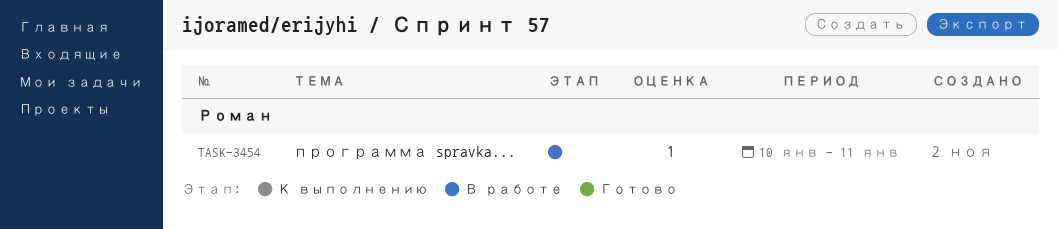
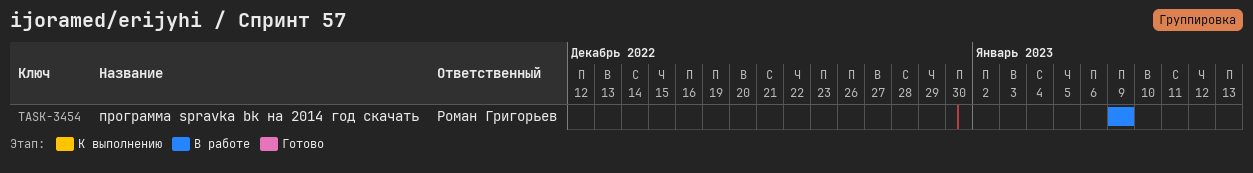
TASK-3454, start: Jan 10 -> Jan 9
TASK-3454, due: Jan 11 -> Jan 9

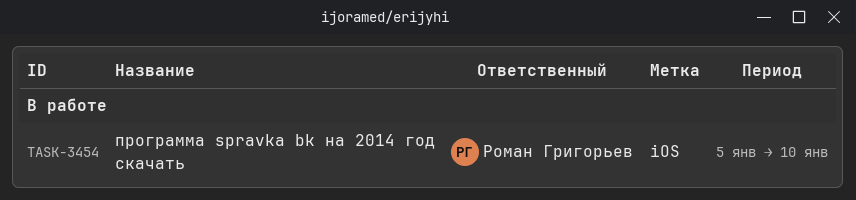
TASK-3454, start: Jan 9 -> Jan 5
TASK-3454, due: Jan 9 -> Jan 10

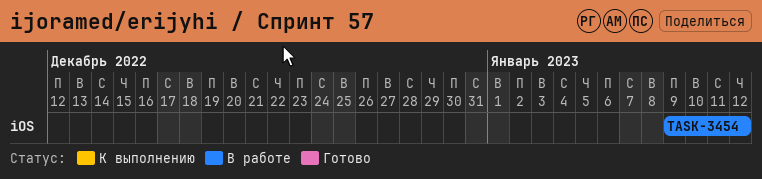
TASK-3454, start: Jan 5 -> Jan 9
TASK-3454, due: Jan 10 -> Jan 12

